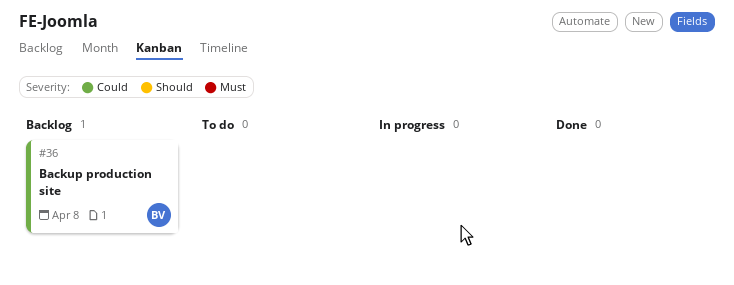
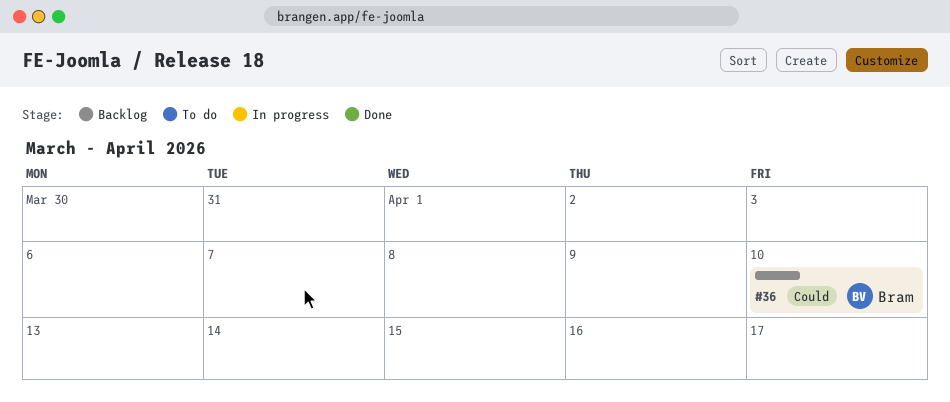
#36, due: Apr 8 -> Apr 10

